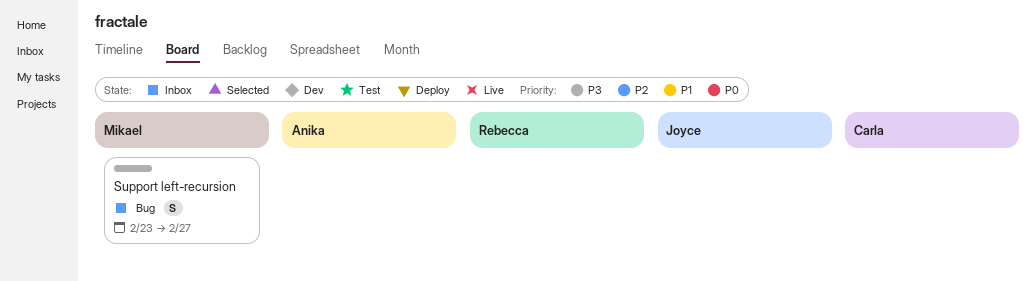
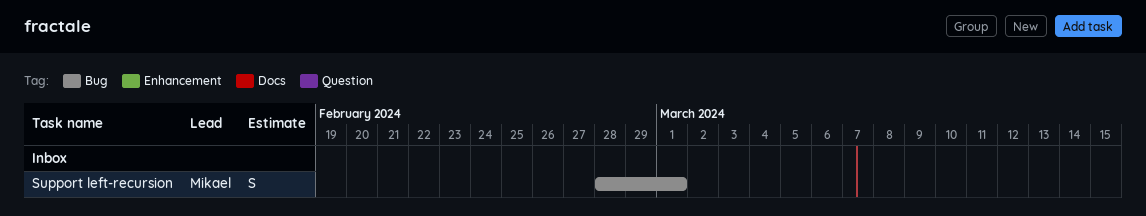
Support left-recursion, start: Feb 23 -> Feb 28
Support left-recursion, due: Feb 27 -> Mar 1

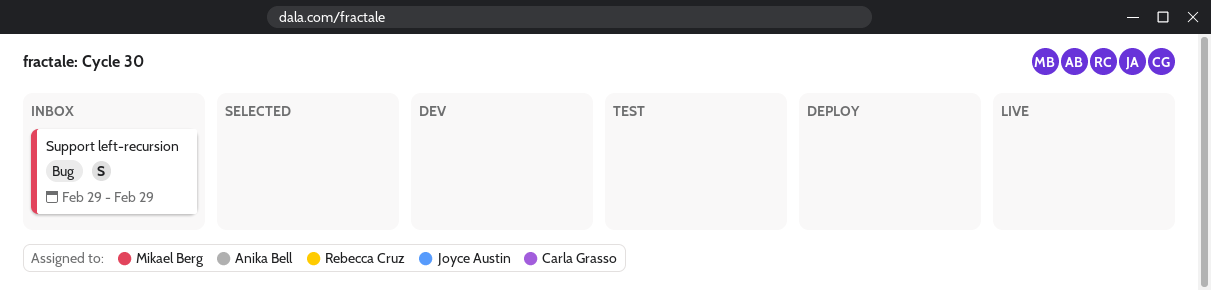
Support left-recursion, start: Feb 28 -> Feb 29
Support left-recursion, due: Mar 1 -> Feb 29

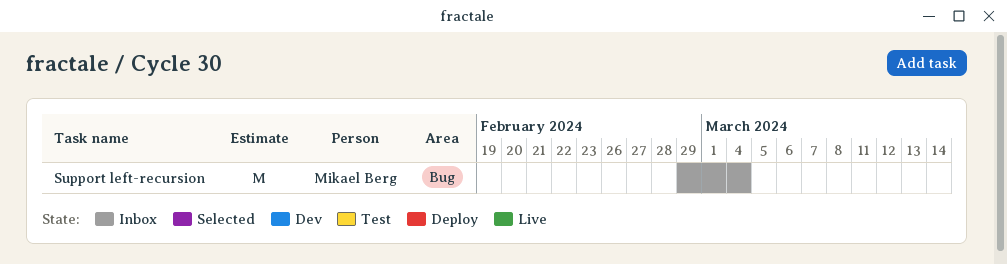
Support left-recursion, estimate: S -> M
Support left-recursion, due: Feb 29 -> Mar 4

